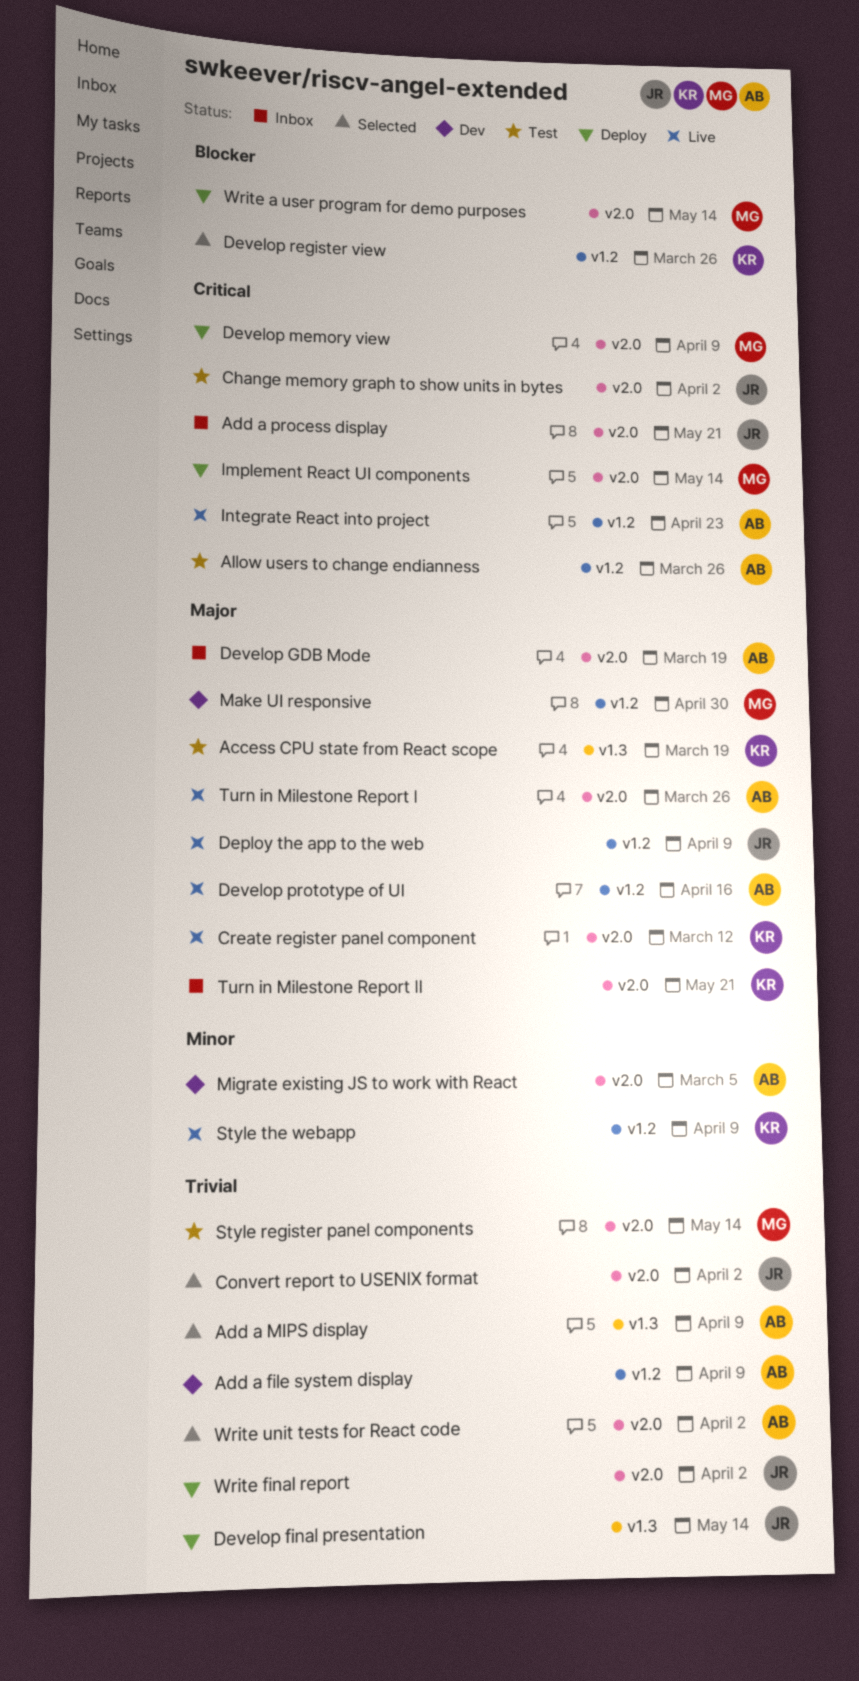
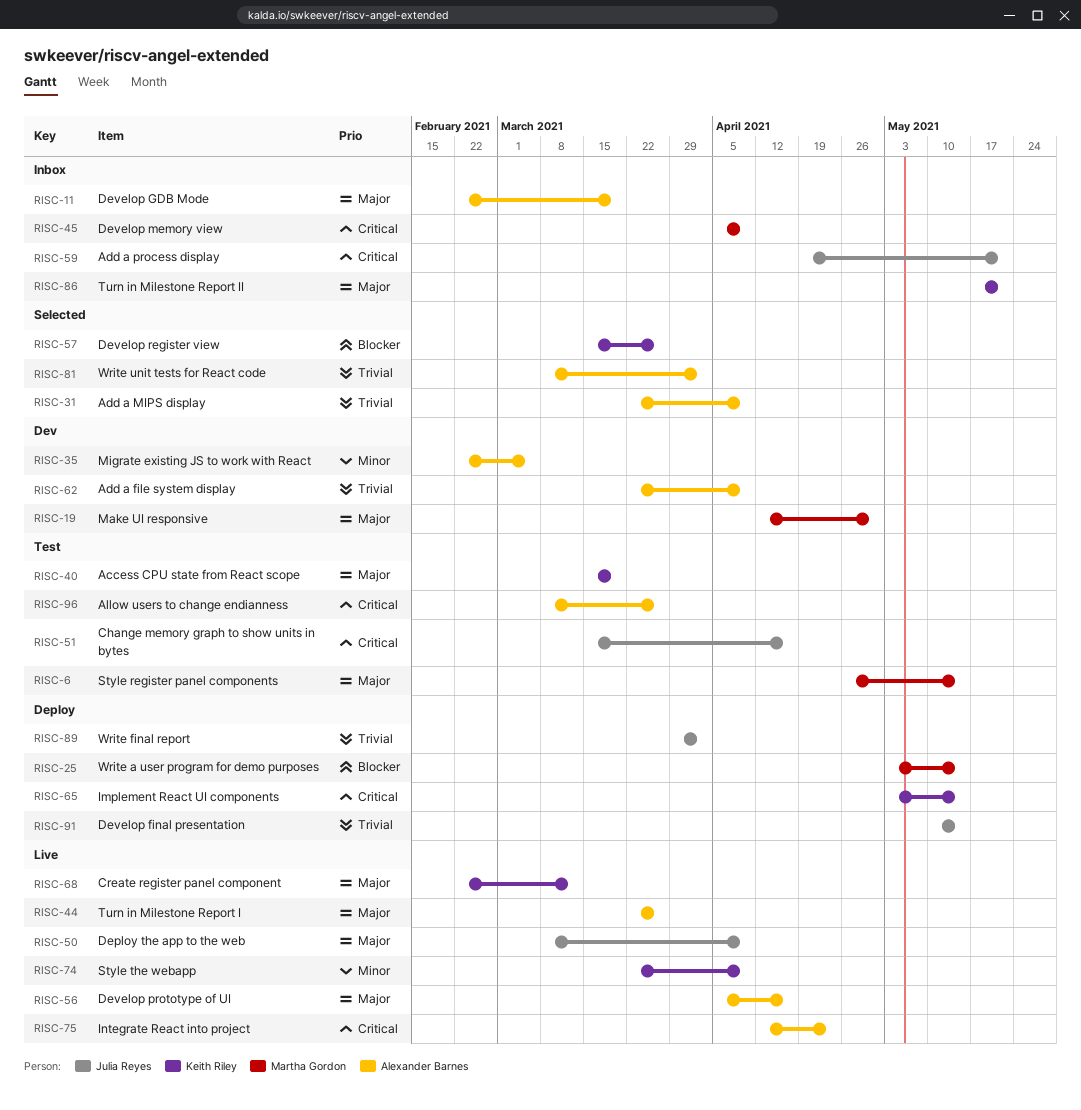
Change memory graph to show units in bytes, due: Apr 2 -> Apr 16
Convert report to USENIX format: present -> none
Develop memory view, status: Deploy -> Inbox
Implement React UI components, owner: Martha Gordon -> Keith Riley
Style register panel components, priority: Trivial -> Major

